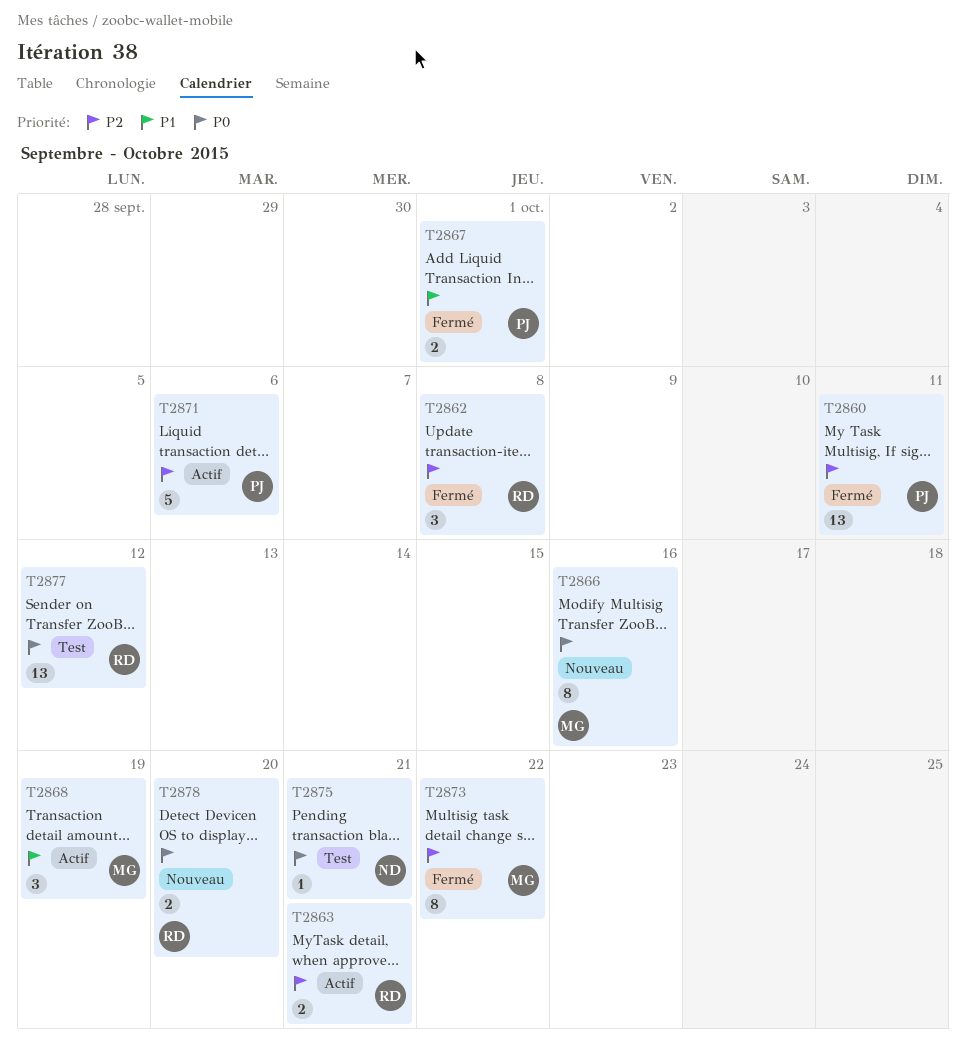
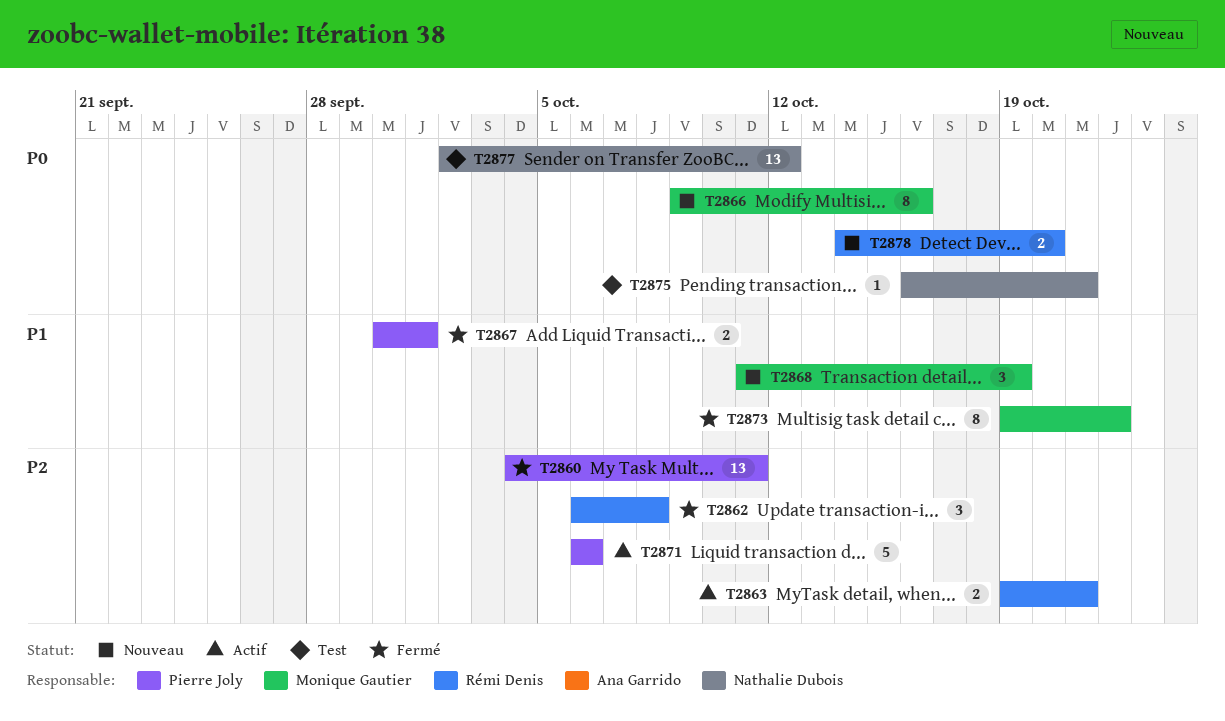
T2868, status: Actif -> Nouveau
T2873, priority: P2 -> P1
T2877, owner: Rémi Denis -> Nathalie Dubois

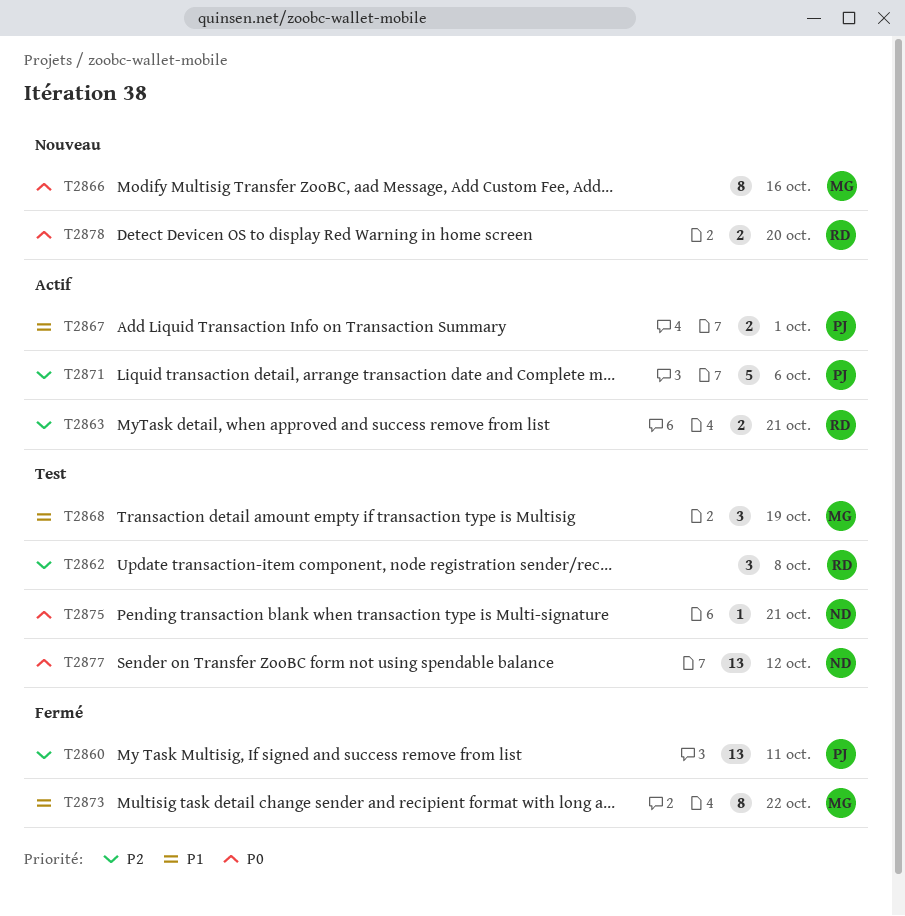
T2862, status: Fermé -> Test
T2867, status: Fermé -> Actif
T2868, status: Nouveau -> Test

